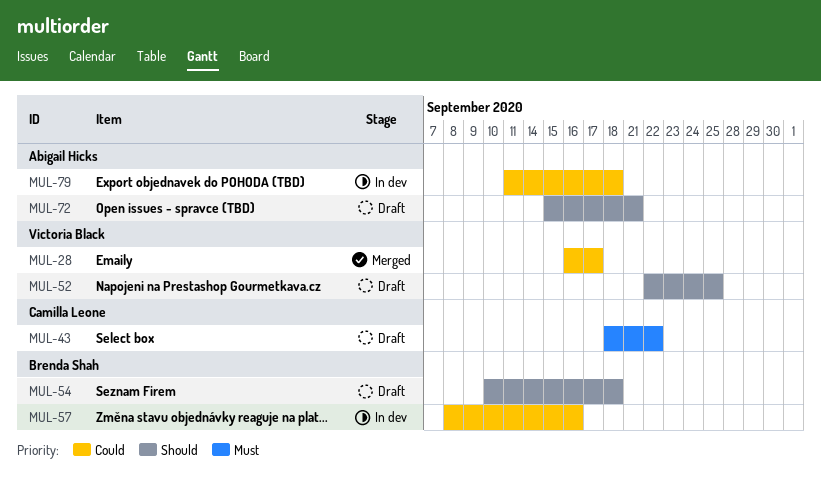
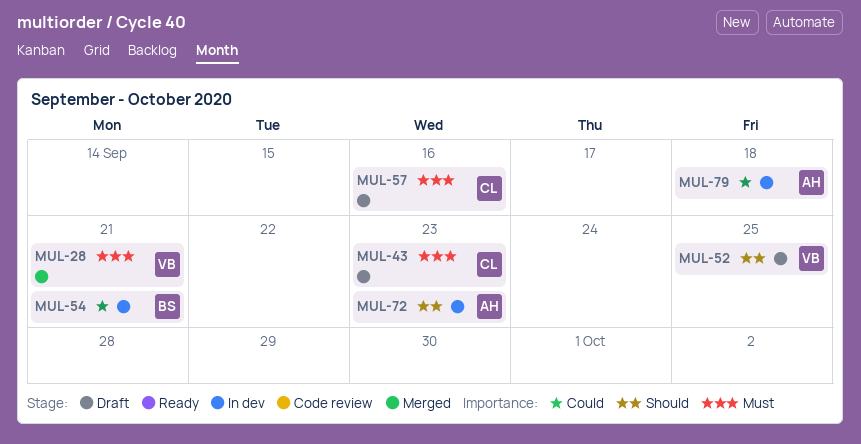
MUL-28, priority: Could -> Must
MUL-28, due: Sep 17 -> Sep 21
MUL-43, due: Sep 22 -> Sep 23
MUL-54, status: Draft -> In dev
MUL-54, priority: Should -> Could
MUL-54, due: Sep 18 -> Sep 21
MUL-57, status: In dev -> Draft
MUL-57, owner: Brenda Shah -> Camilla Leone
MUL-57, priority: Could -> Must
MUL-72, status: Draft -> In dev
MUL-72, due: Sep 21 -> Sep 23

